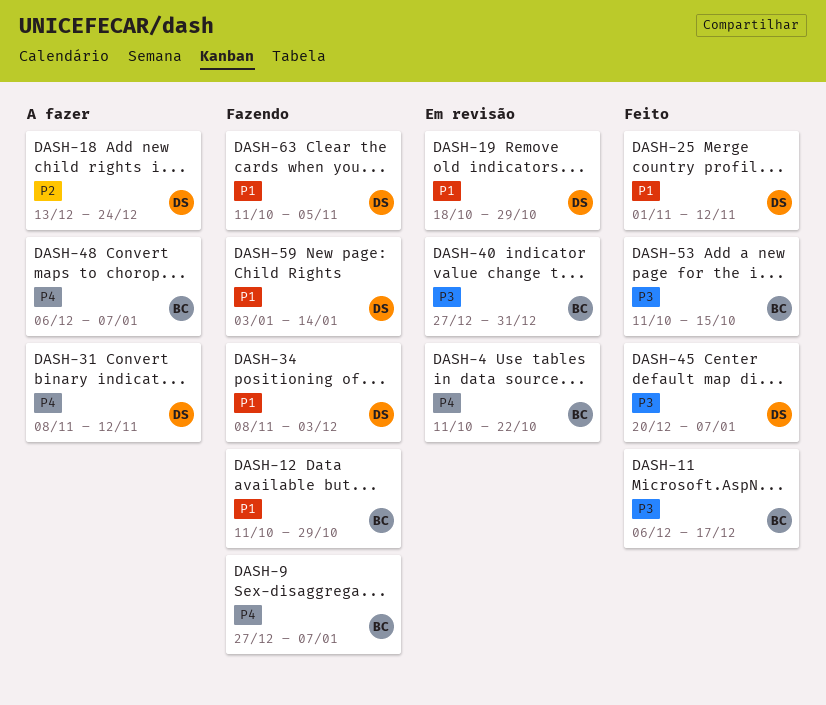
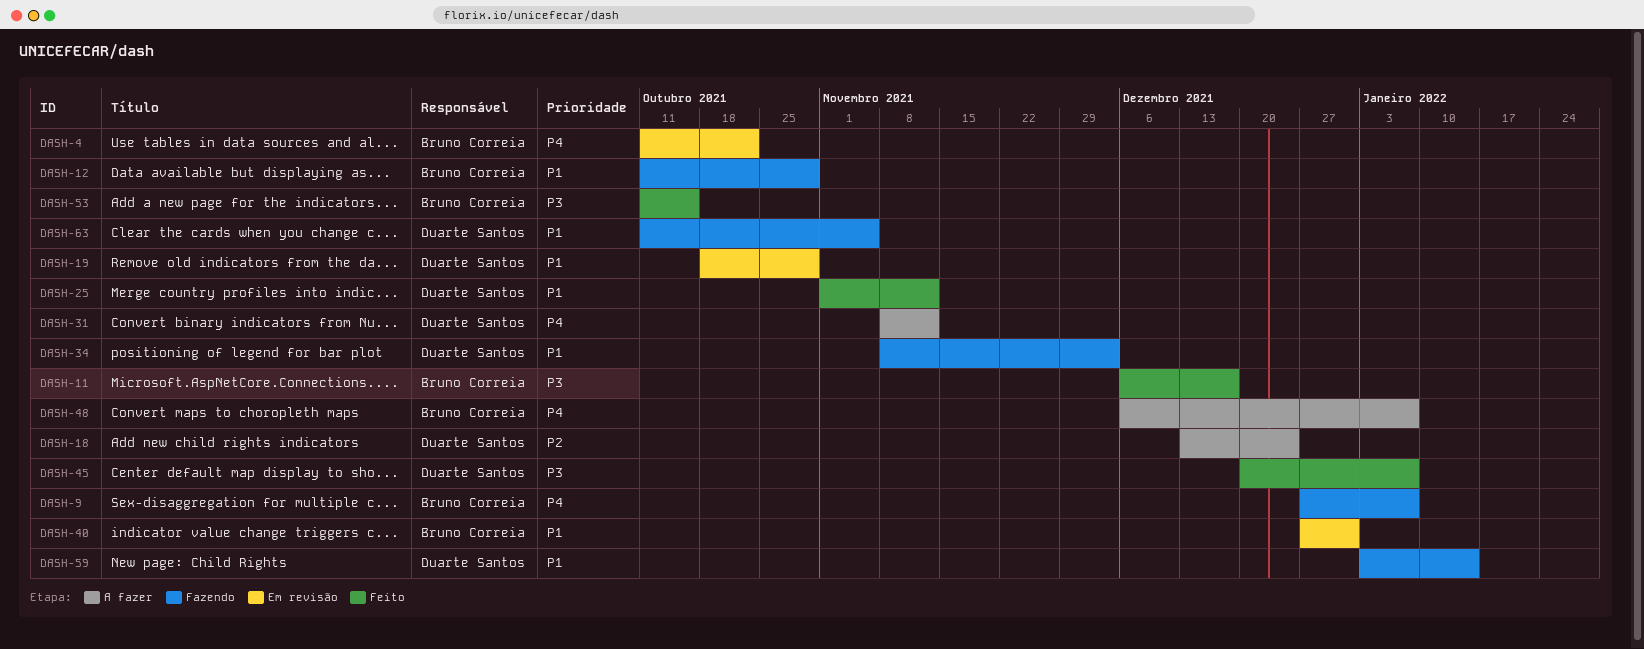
DASH-40, priority: P3 -> P1

